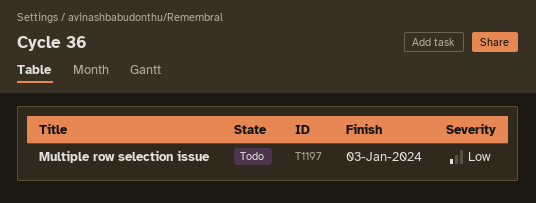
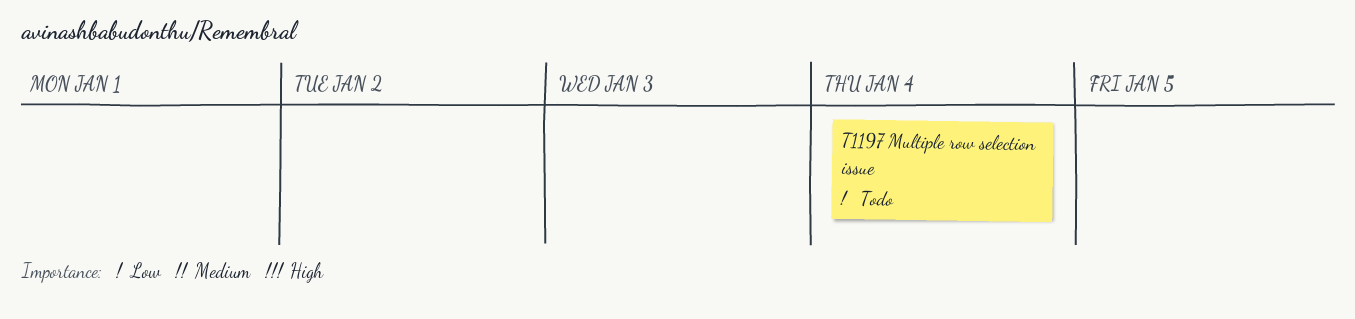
T1197, due: Jan 3 -> Jan 4

